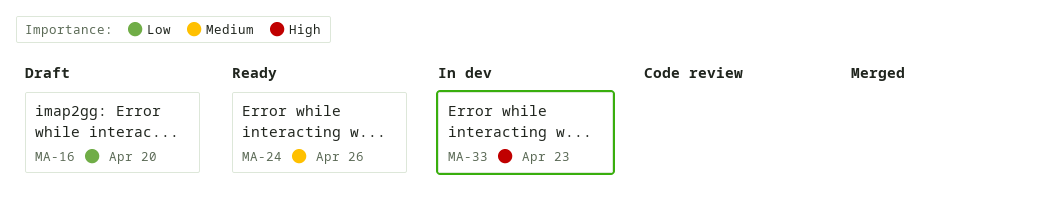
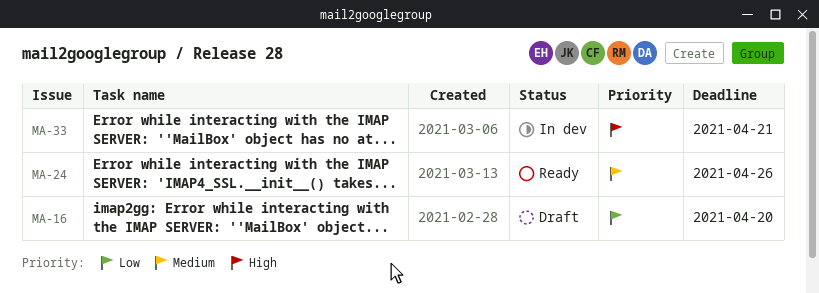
MA-33, due: Apr 23 -> Apr 21

